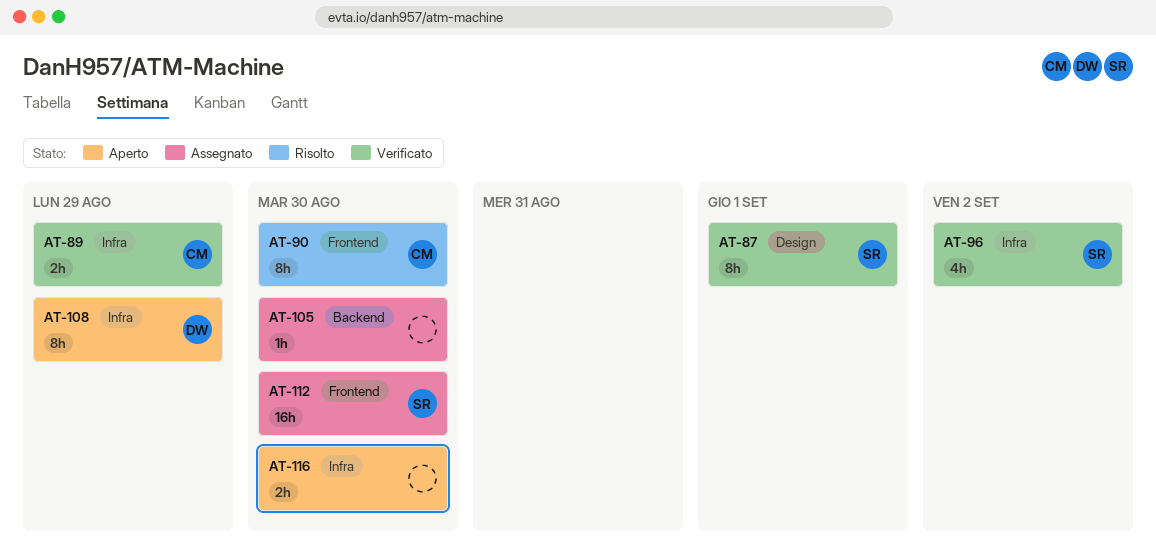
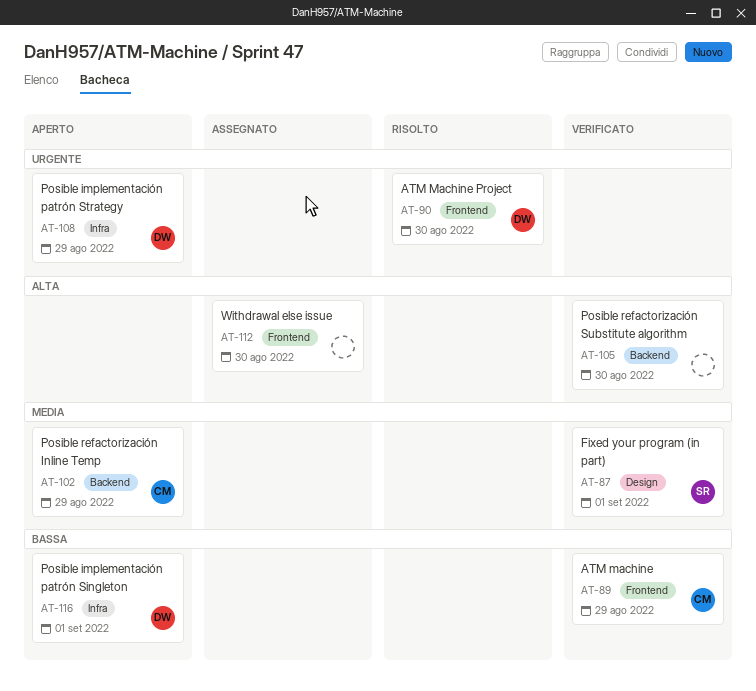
AT-89, label: Infra -> Frontend
AT-90, owner: CM -> DW
AT-96: present -> none
AT-102: none -> present
AT-105, status: Assegnato -> Verificato
AT-112, owner: SR -> none
AT-116, owner: none -> DW
AT-116, due: Aug 30 -> Sep 1

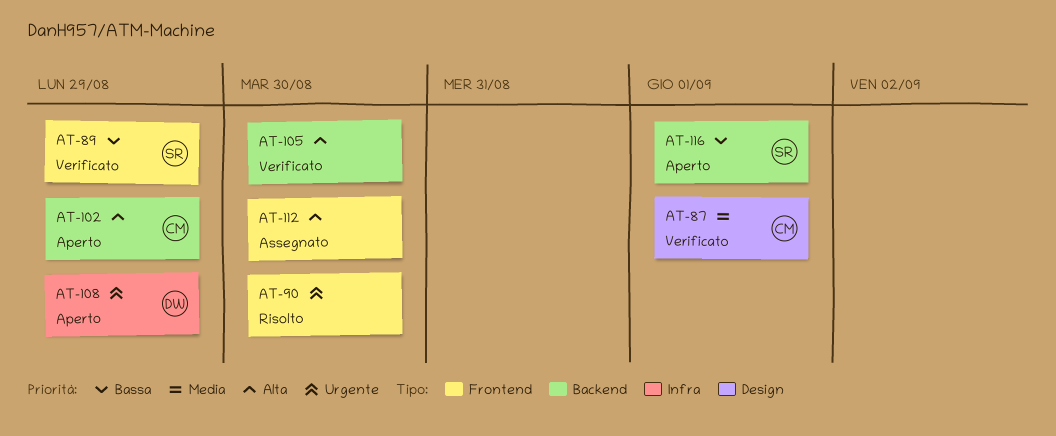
AT-87, owner: SR -> CM
AT-89, owner: CM -> SR
AT-90, owner: DW -> none
AT-102, priority: Media -> Alta
AT-116, owner: DW -> SR
AT-116, label: Infra -> Backend

